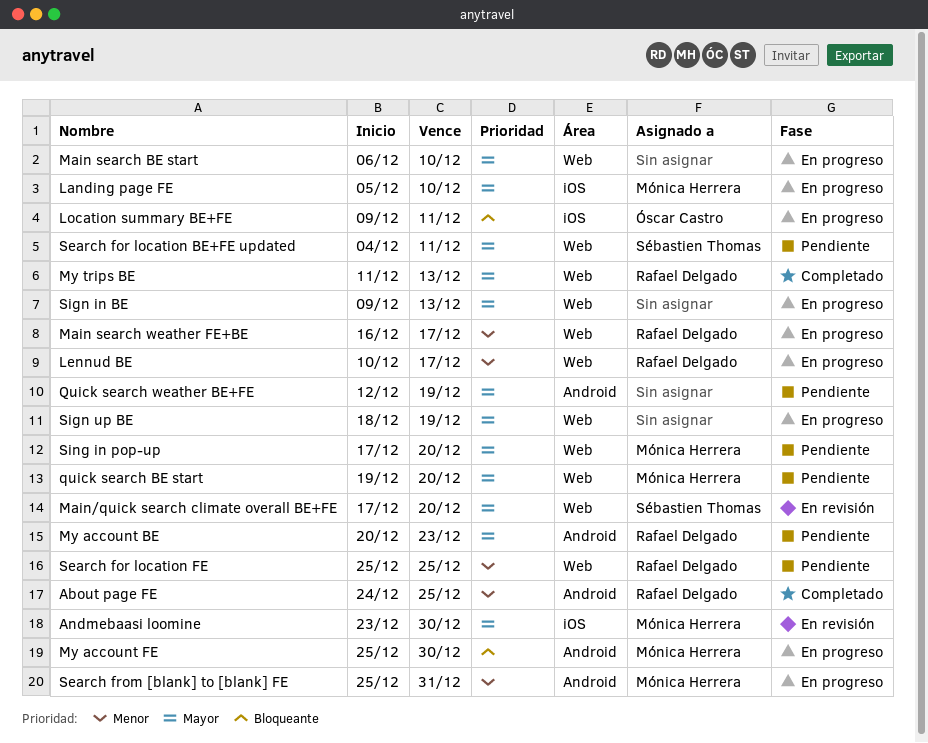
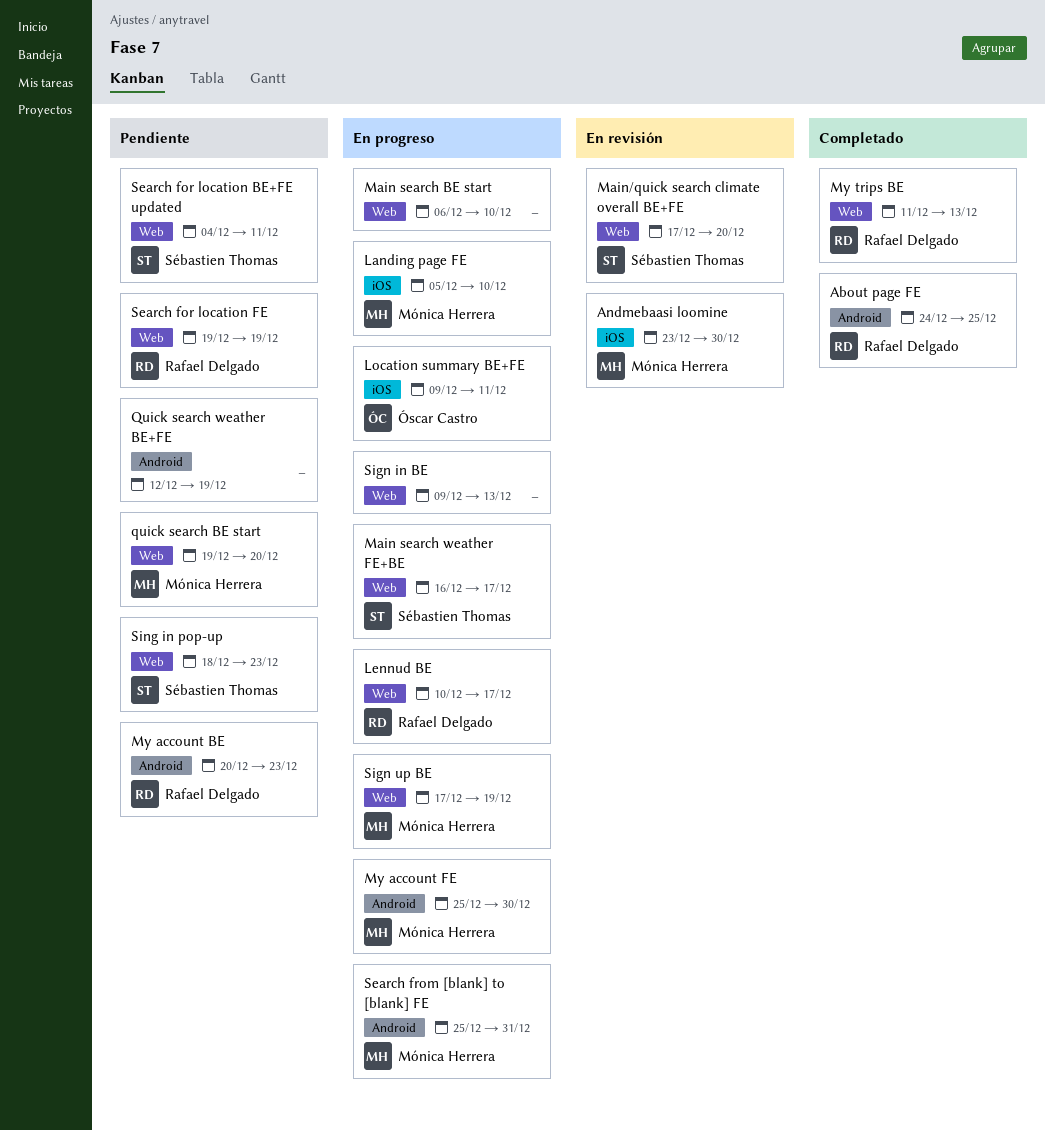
Main search weather FE+BE, owner: Rafael Delgado -> Sébastien Thomas
Search for location FE, start: Dec 25 -> Dec 19
Search for location FE, due: Dec 25 -> Dec 19
Sign up BE, owner: none -> Mónica Herrera
Sign up BE, start: Dec 18 -> Dec 17
Sing in pop-up, owner: Mónica Herrera -> Sébastien Thomas
Sing in pop-up, start: Dec 17 -> Dec 18
Sing in pop-up, due: Dec 20 -> Dec 23

